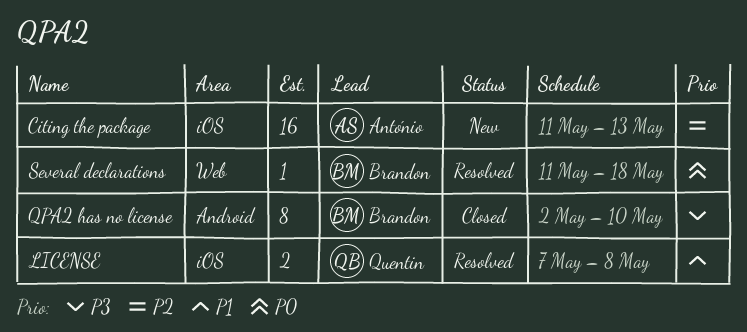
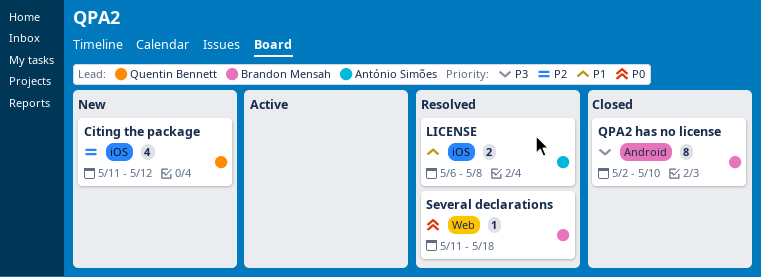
Citing the package, owner: António Simões -> Quentin Bennett
Citing the package, estimate: 16 -> 4
Citing the package, due: May 13 -> May 12
LICENSE, owner: Quentin Bennett -> António Simões
LICENSE, start: May 7 -> May 6

